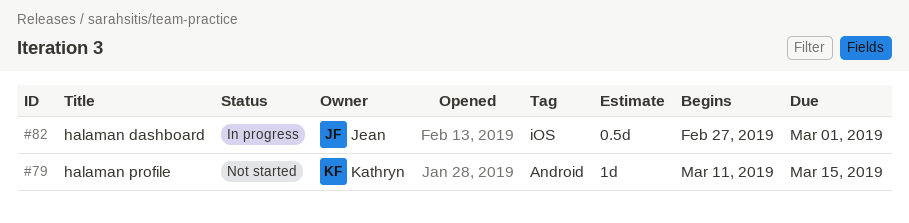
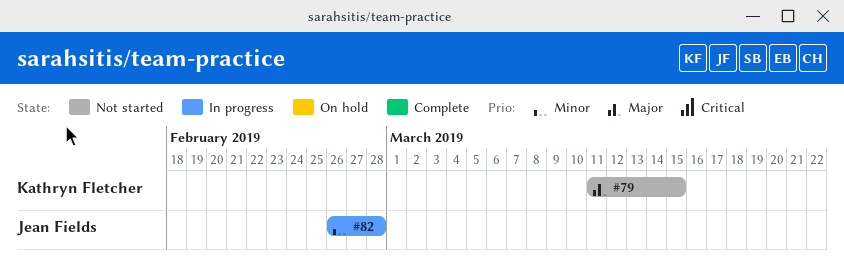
#82, start: Feb 27 -> Feb 26
#82, due: Mar 1 -> Feb 28

